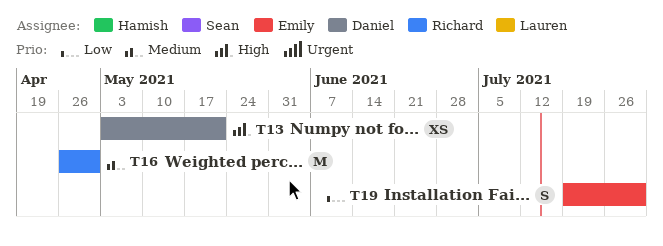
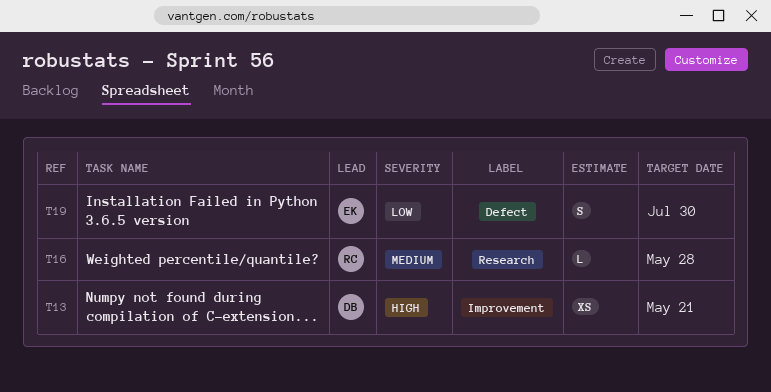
T16, estimate: M -> L
T16, due: Apr 30 -> May 28

